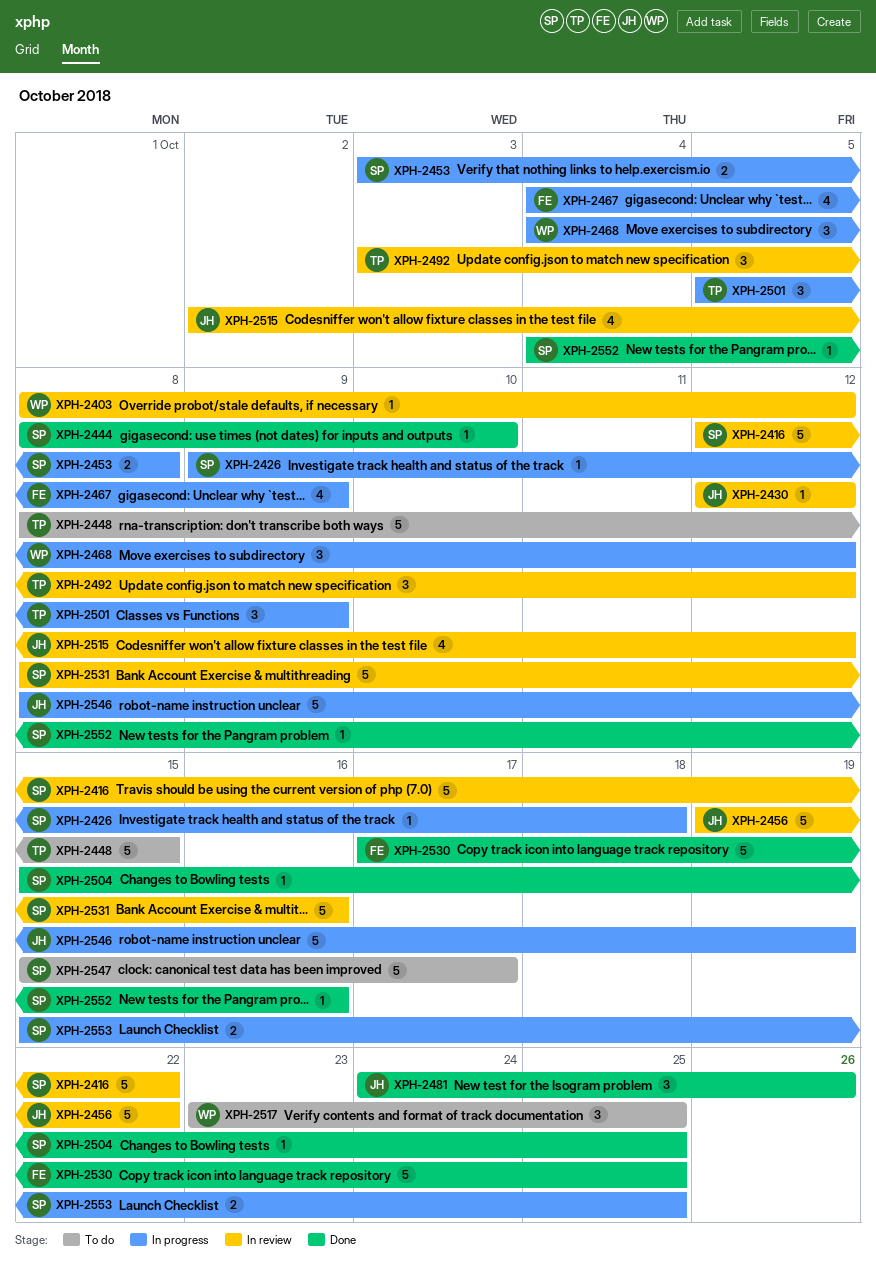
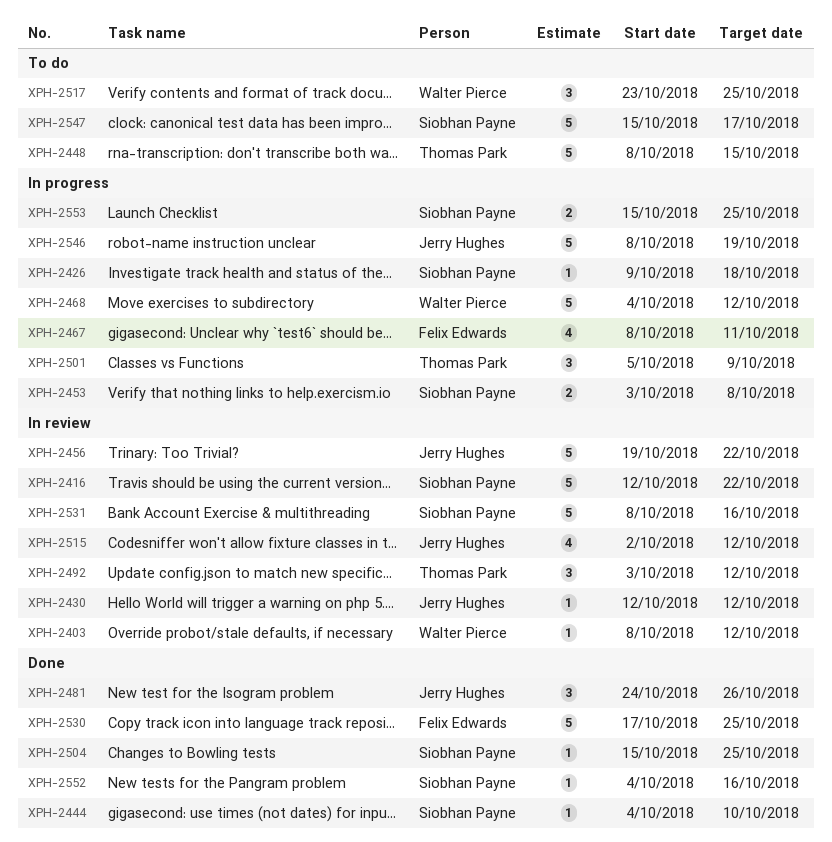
XPH-2444, start: Oct 8 -> Oct 4
XPH-2467, start: Oct 4 -> Oct 8
XPH-2467, due: Oct 9 -> Oct 11
XPH-2468, estimate: 3 -> 5

